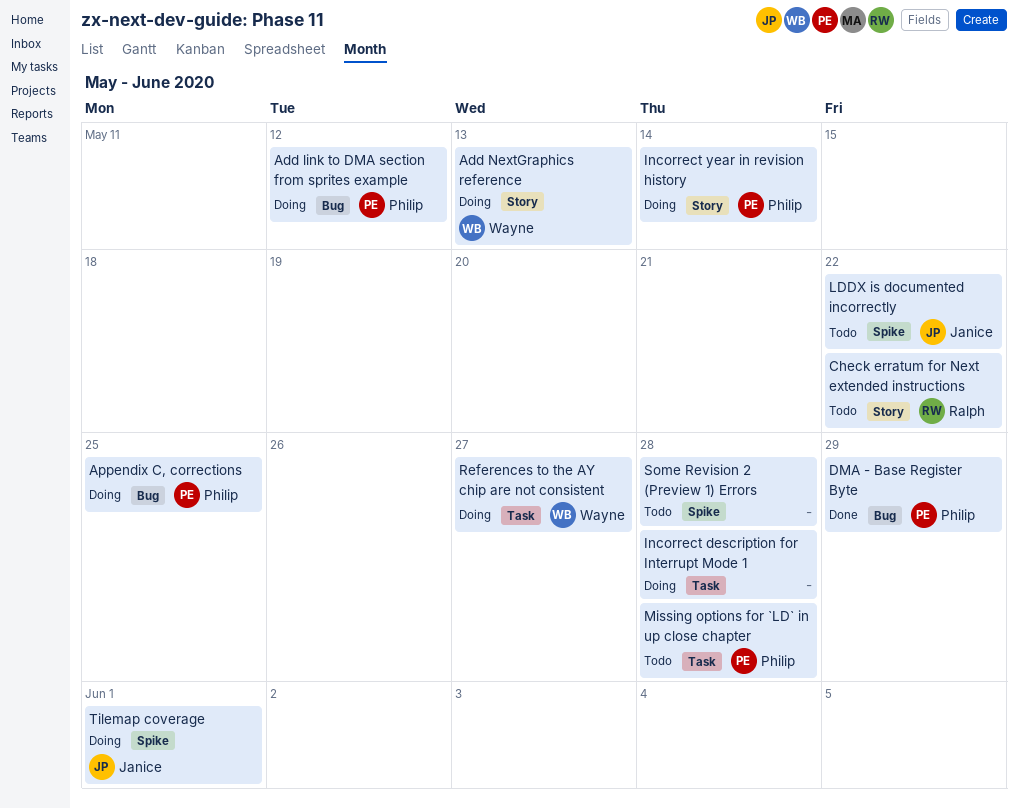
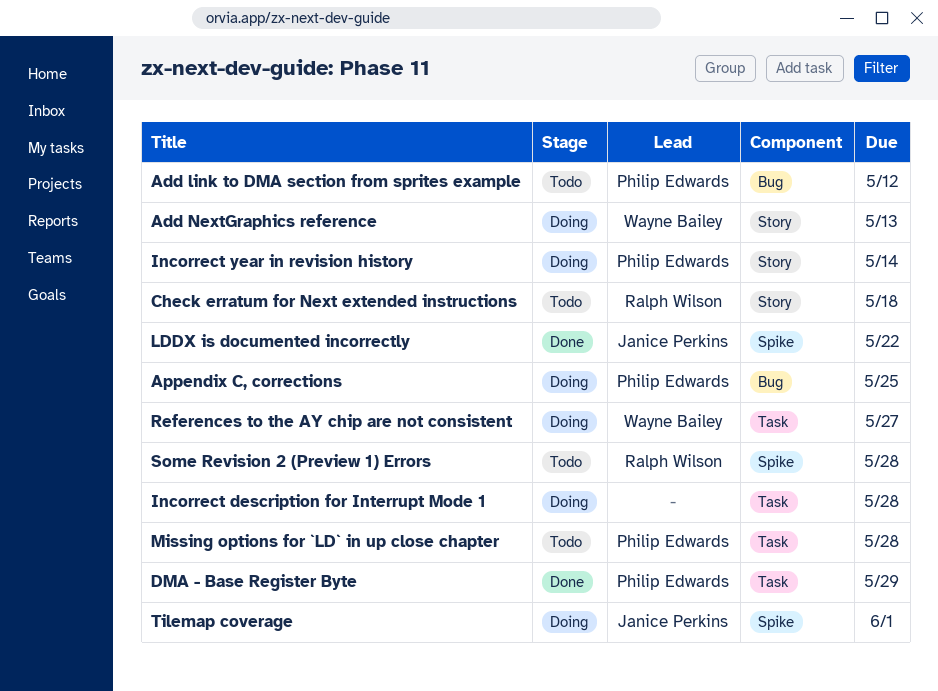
Add link to DMA section from sprites example, status: Doing -> Todo
Check erratum for Next extended instructions, due: May 22 -> May 18
DMA - Base Register Byte, label: Bug -> Task
LDDX is documented incorrectly, status: Todo -> Done
Some Revision 2 (Preview 1) Errors, owner: none -> Ralph Wilson

